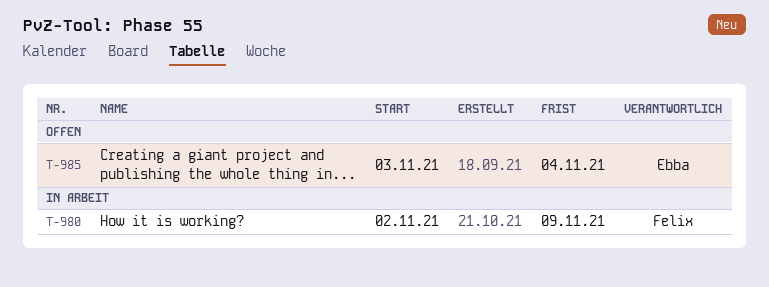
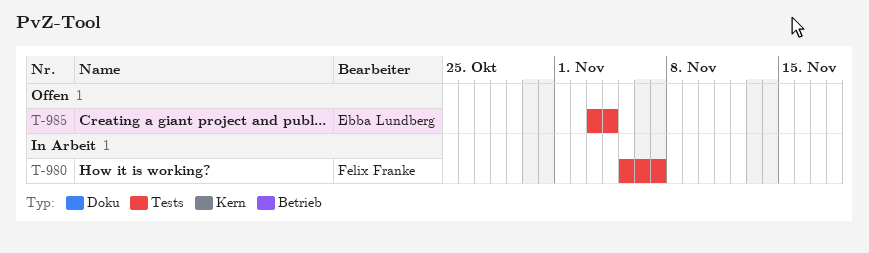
T-980, start: Nov 2 -> Nov 5
T-980, due: Nov 9 -> Nov 7

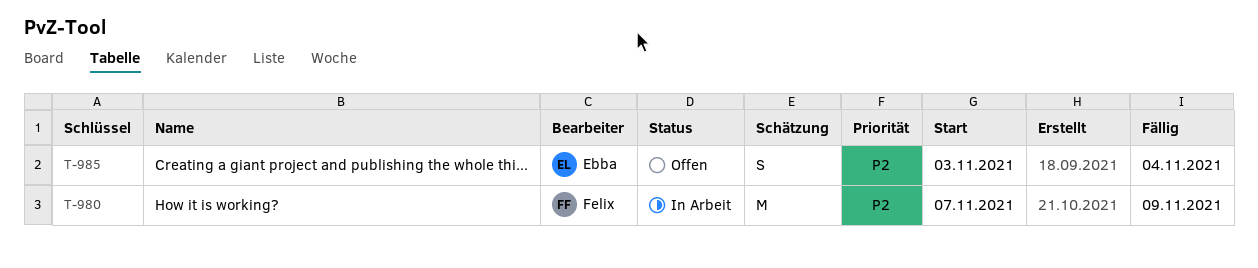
T-980, start: Nov 5 -> Nov 7
T-980, due: Nov 7 -> Nov 9

